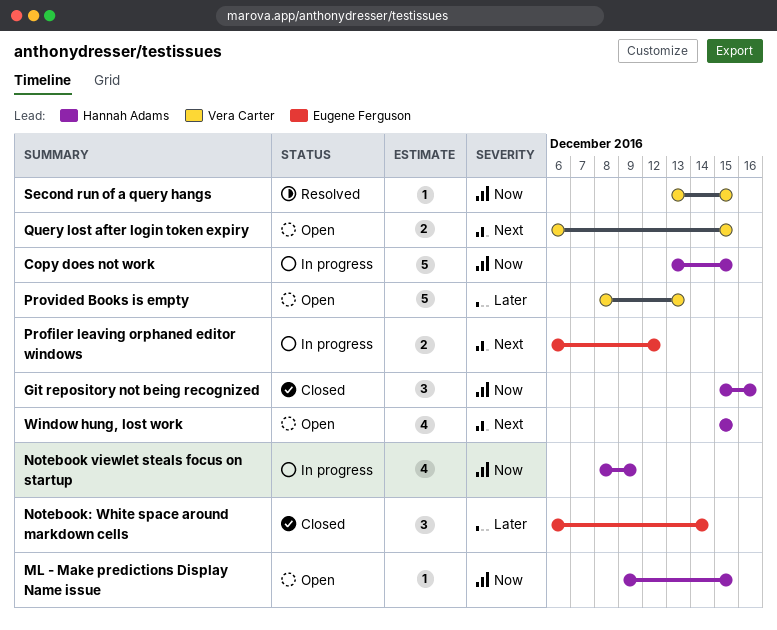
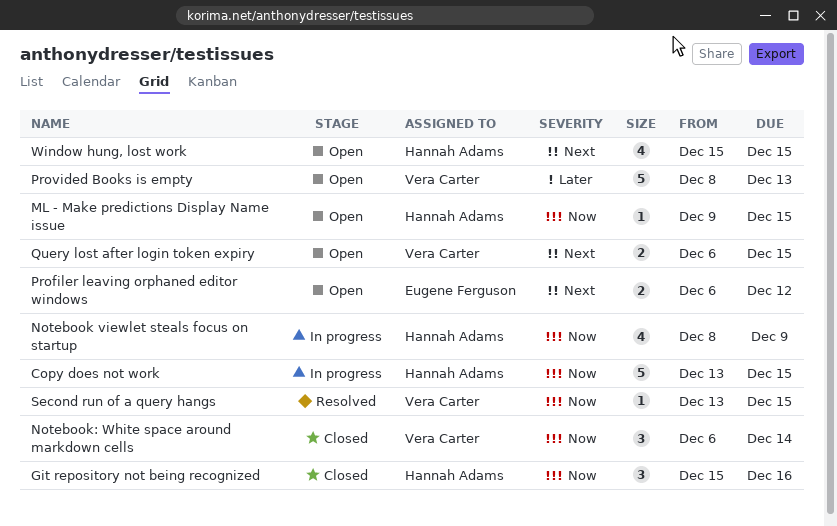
Notebook: White space around markdown cells, owner: Eugene Ferguson -> Vera Carter
Notebook: White space around markdown cells, priority: Later -> Now
Profiler leaving orphaned editor windows, status: In progress -> Open

